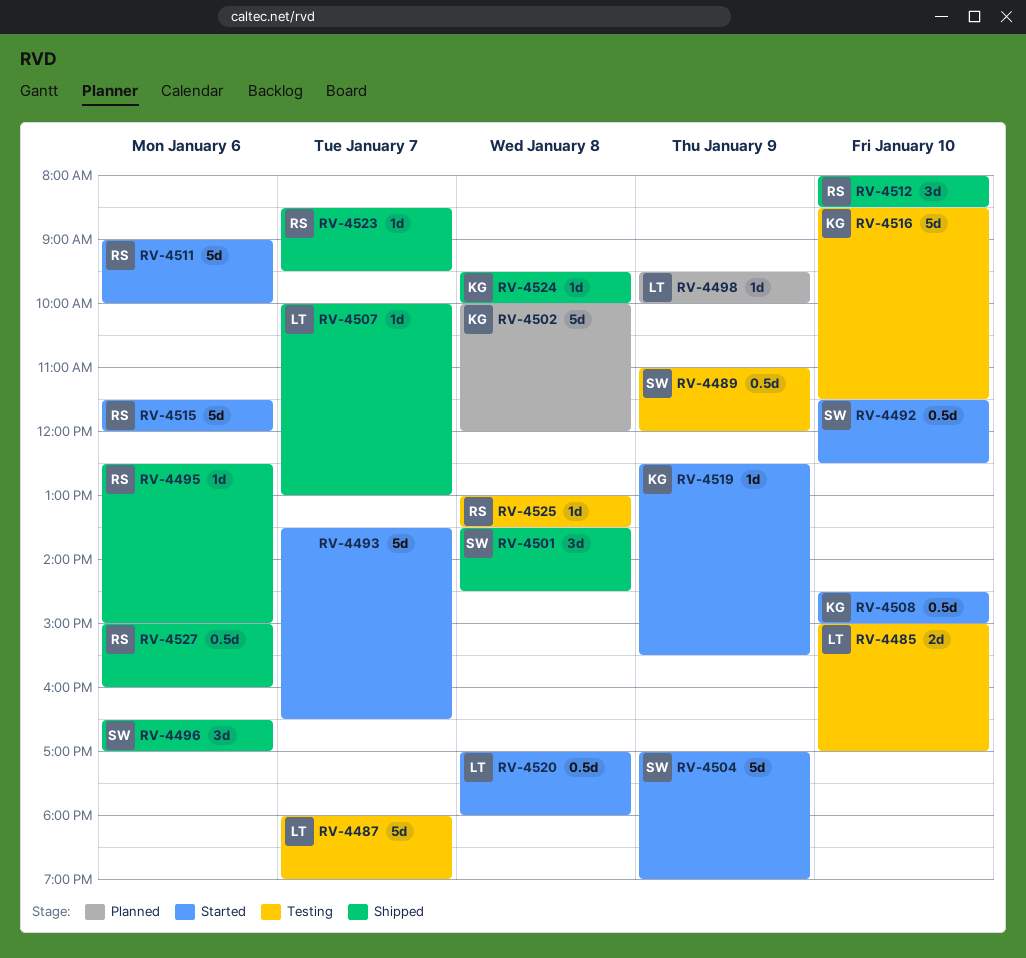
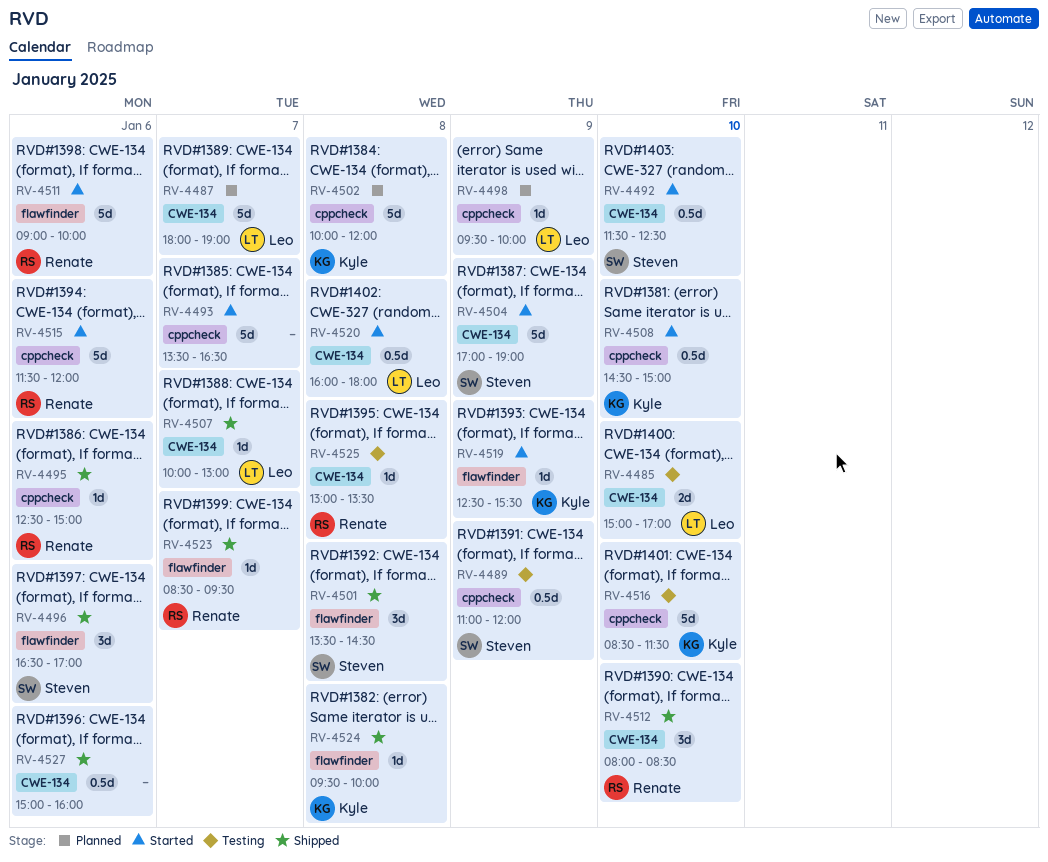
RV-4487, status: Testing -> Planned
RV-4520, begins: 17:00 -> 16:00
RV-4527, owner: Renate -> none

